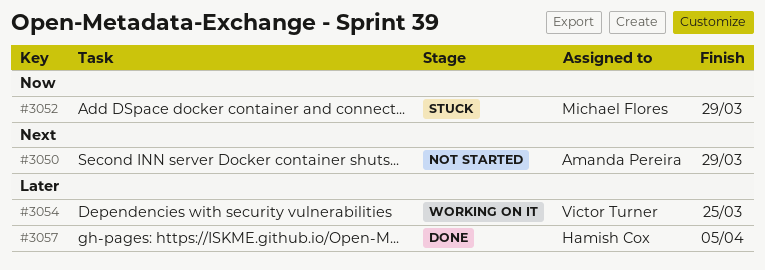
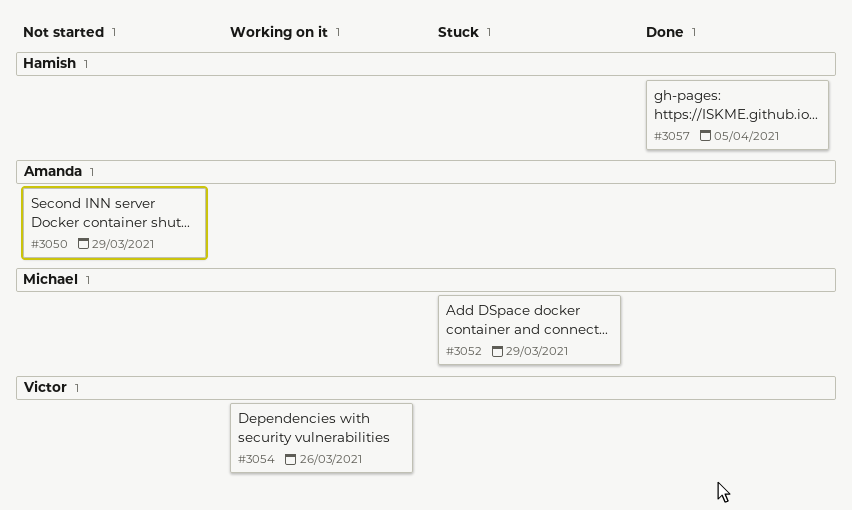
#3054, due: Mar 25 -> Mar 26

